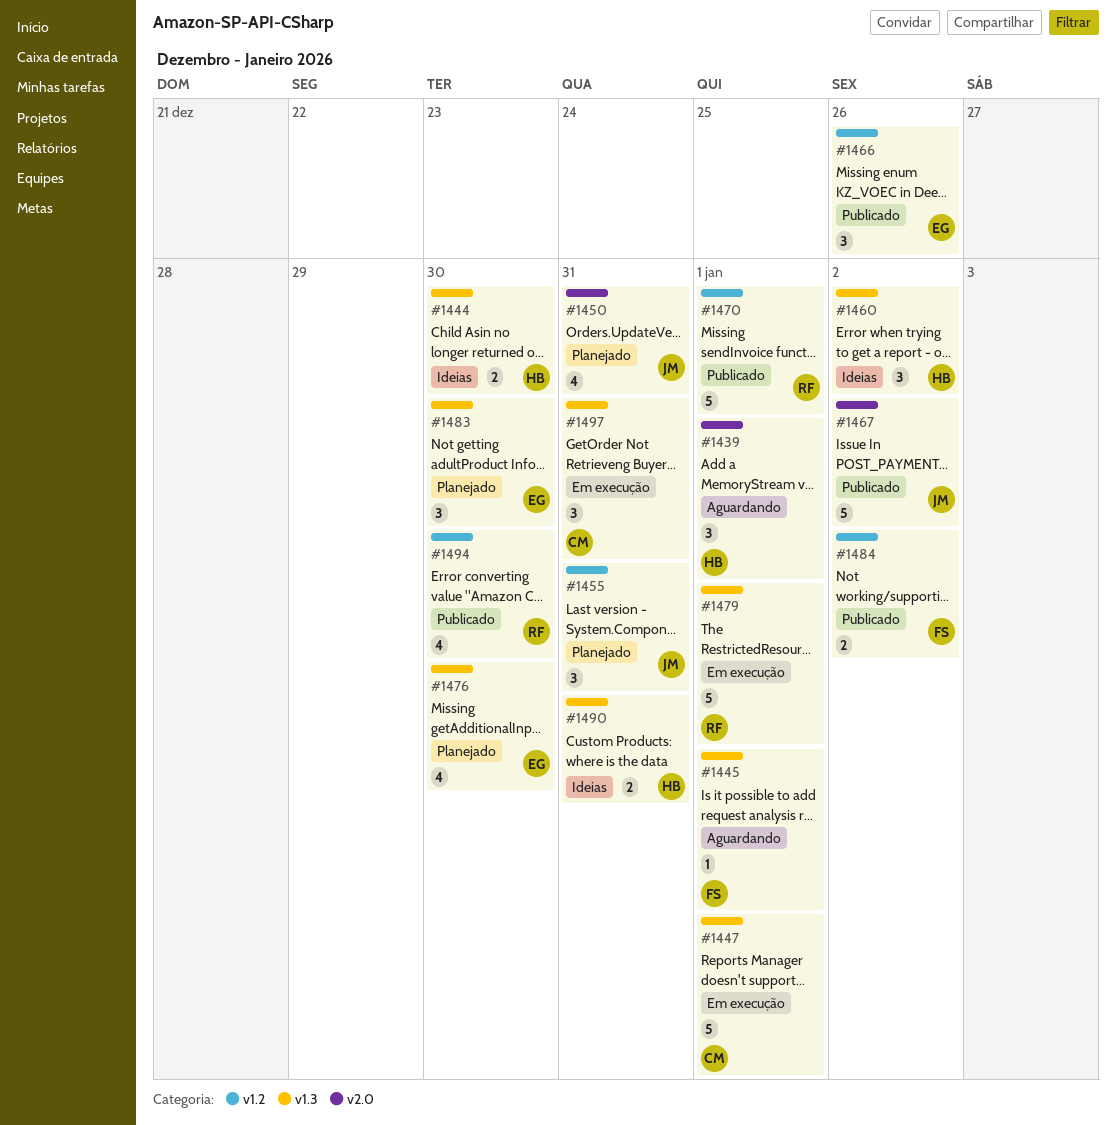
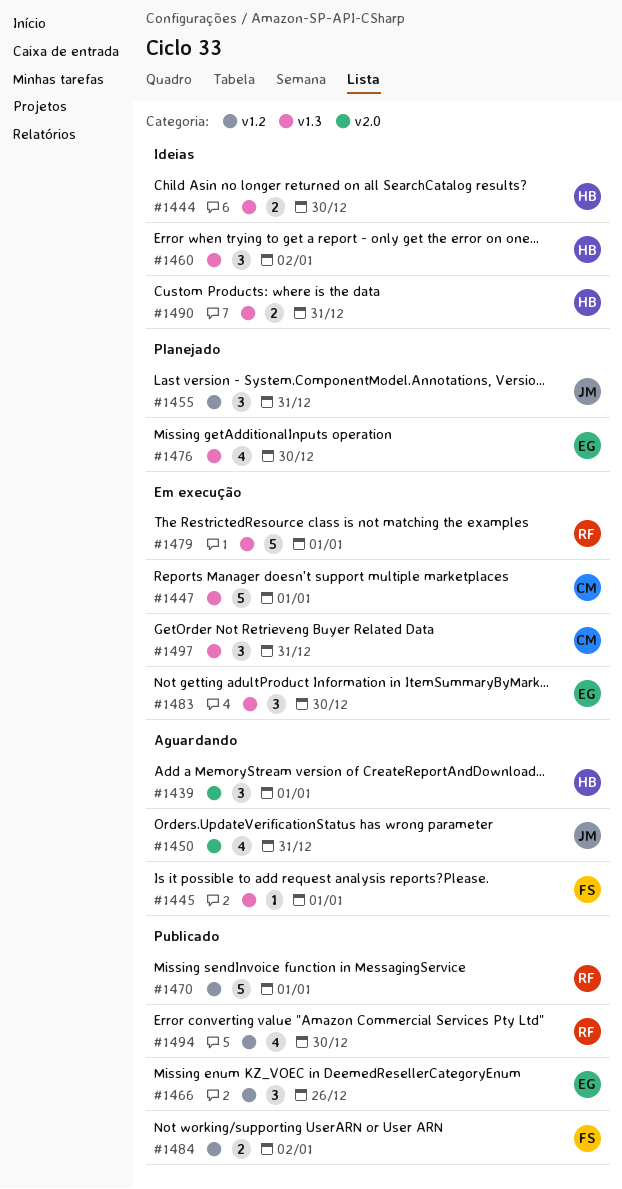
#1450, status: Planejado -> Aguardando
#1467: present -> none
#1483, status: Planejado -> Em execução

